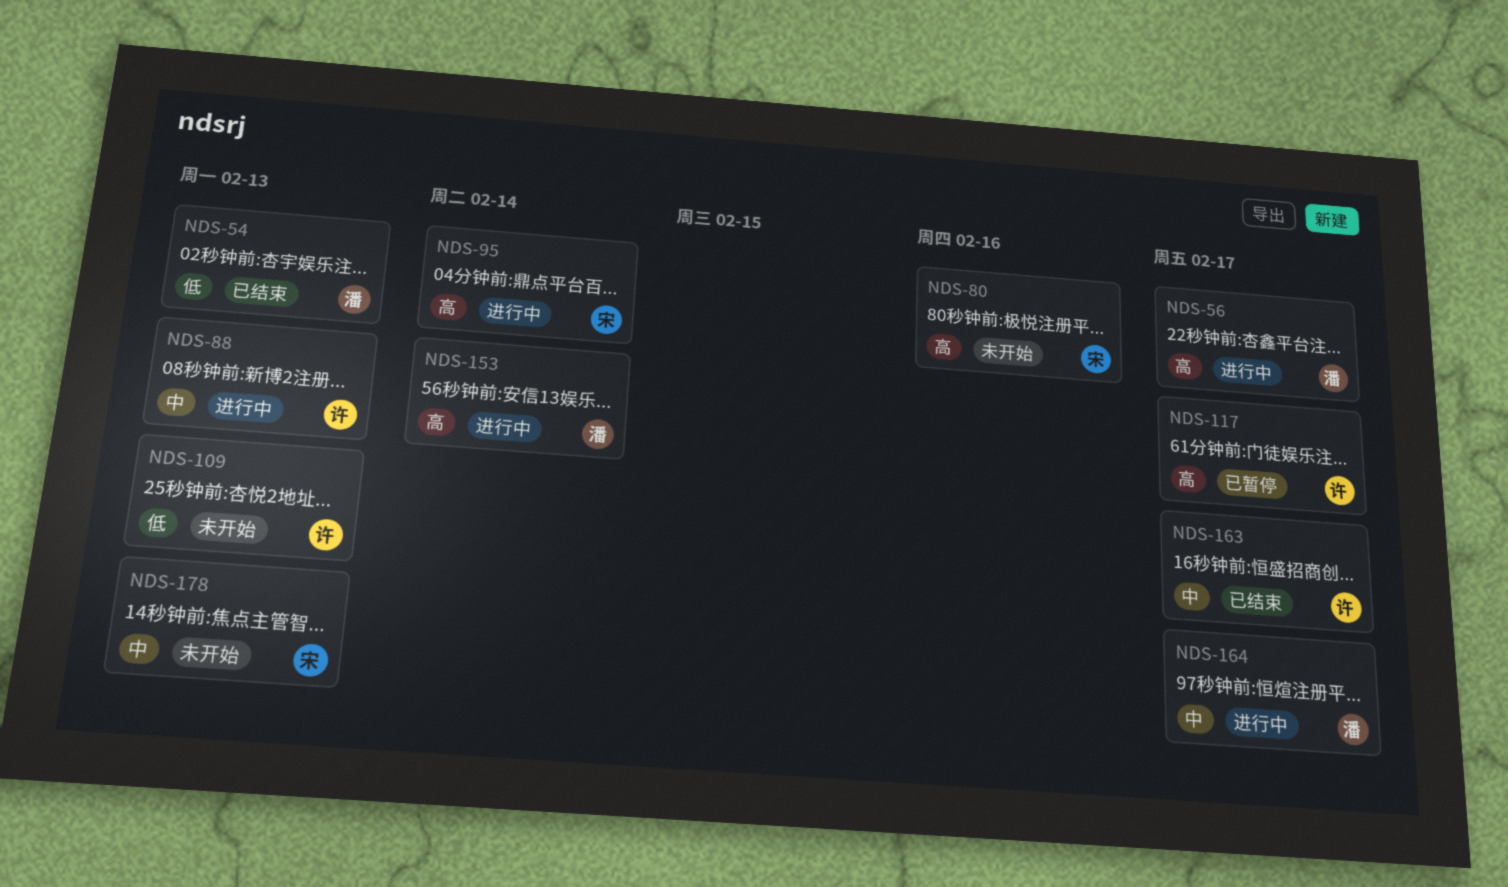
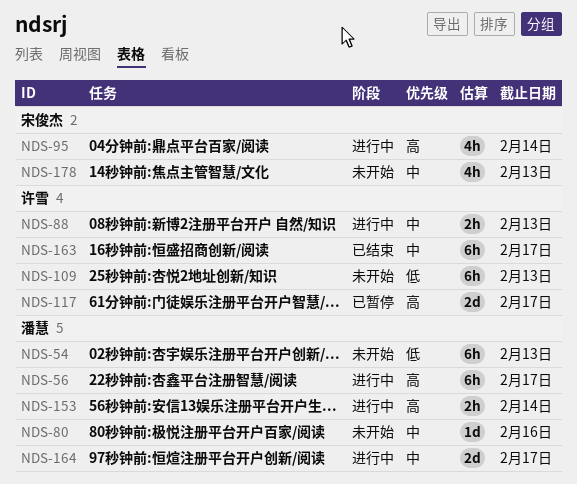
NDS-54, status: 已结束 -> 未开始
NDS-80, owner: 宋俊杰 -> 潘慧
NDS-80, priority: 高 -> 中

